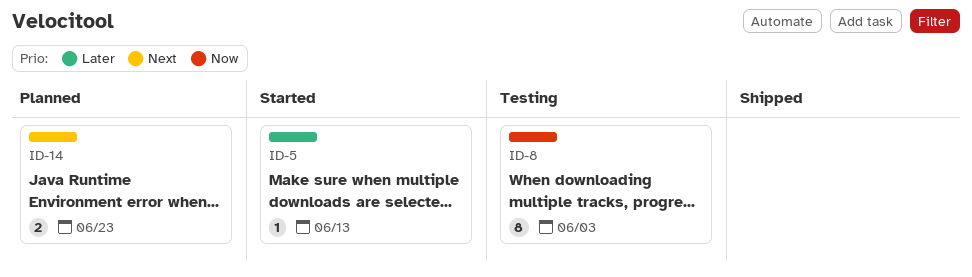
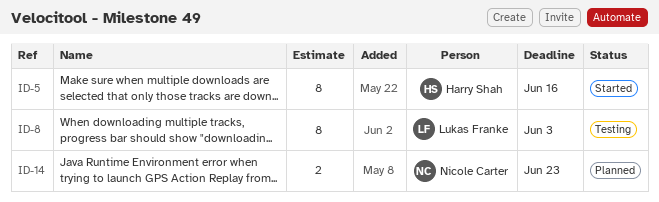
ID-5, estimate: 1 -> 8
ID-5, due: Jun 13 -> Jun 16

